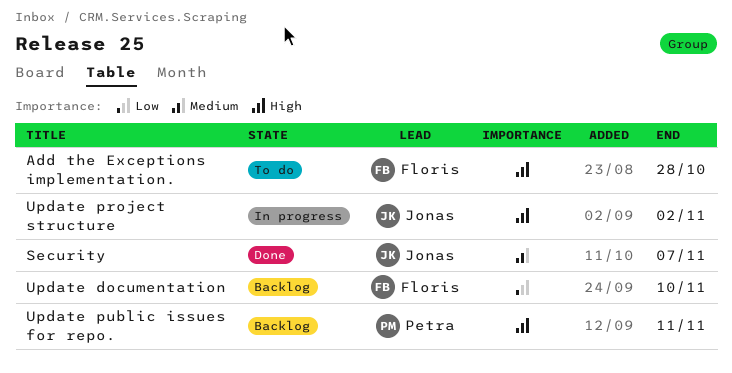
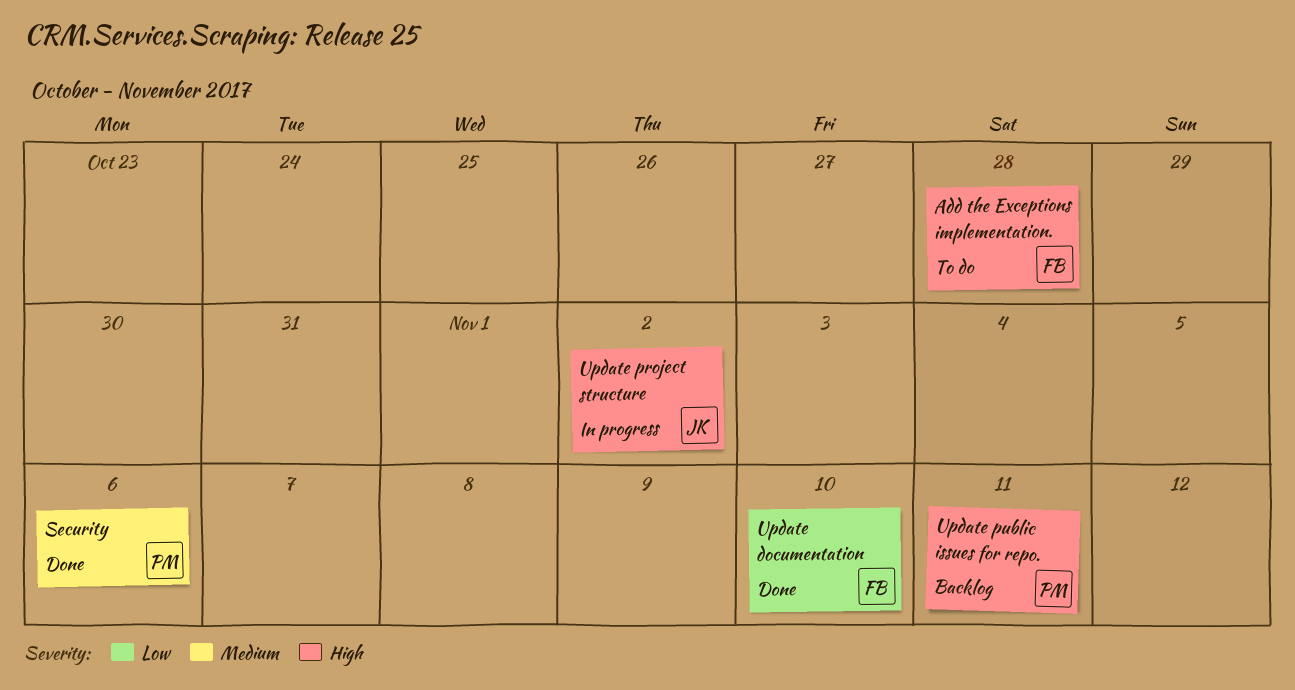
Security, owner: Jonas -> Petra
Security, due: Nov 7 -> Nov 6
Update documentation, status: Backlog -> Done

